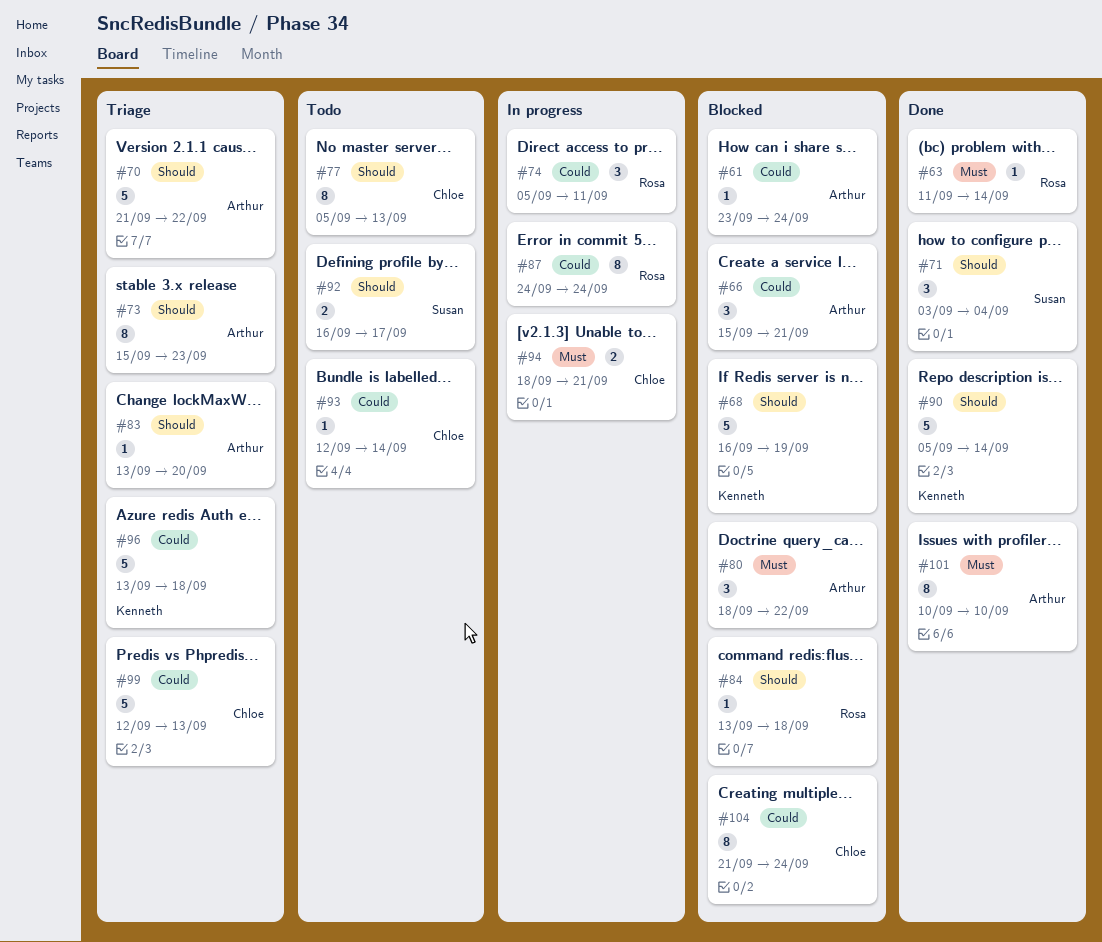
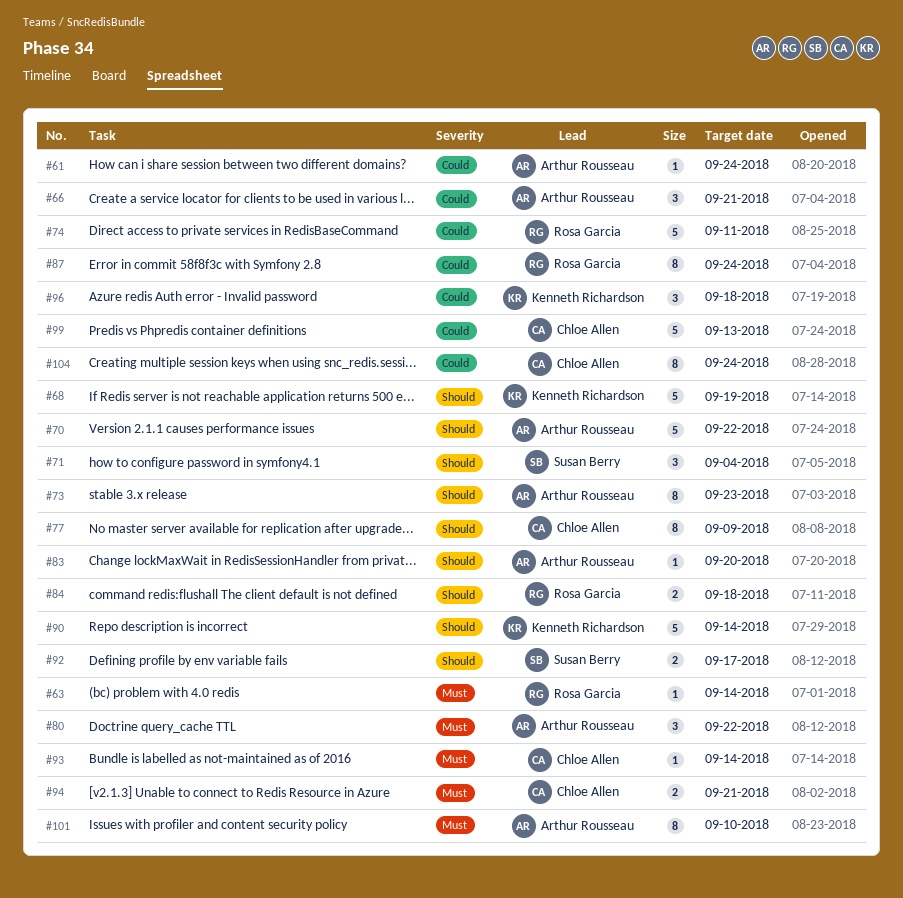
#74, estimate: 3 -> 5
#77, due: Sep 13 -> Sep 9
#84, estimate: 1 -> 2
#93, priority: Could -> Must
#96, estimate: 5 -> 3

